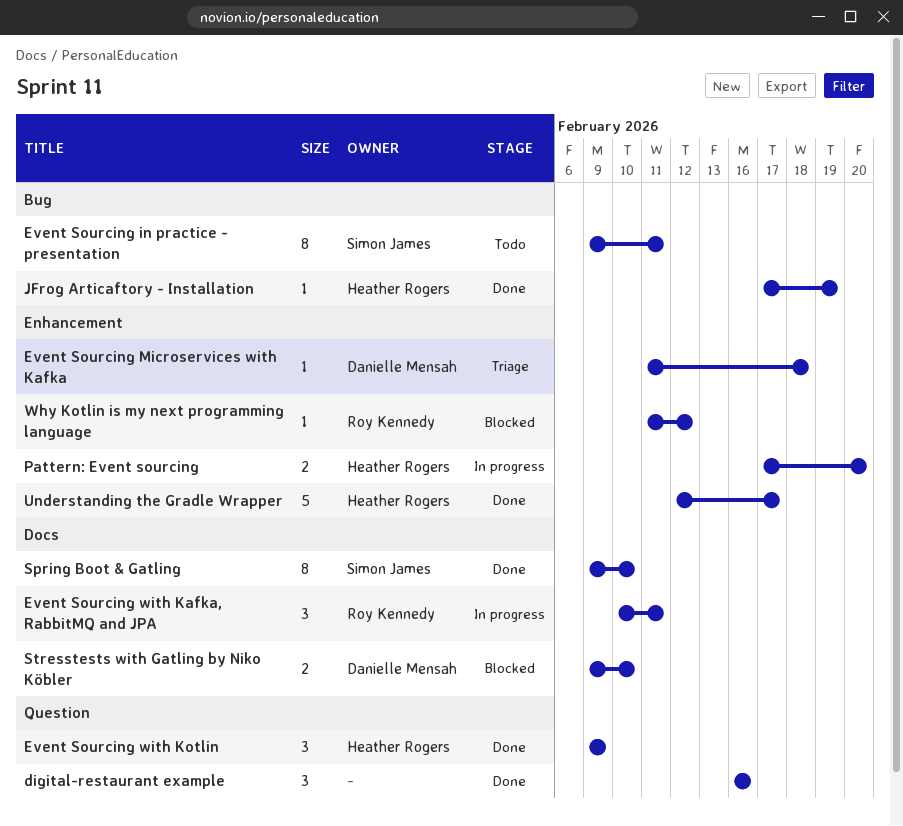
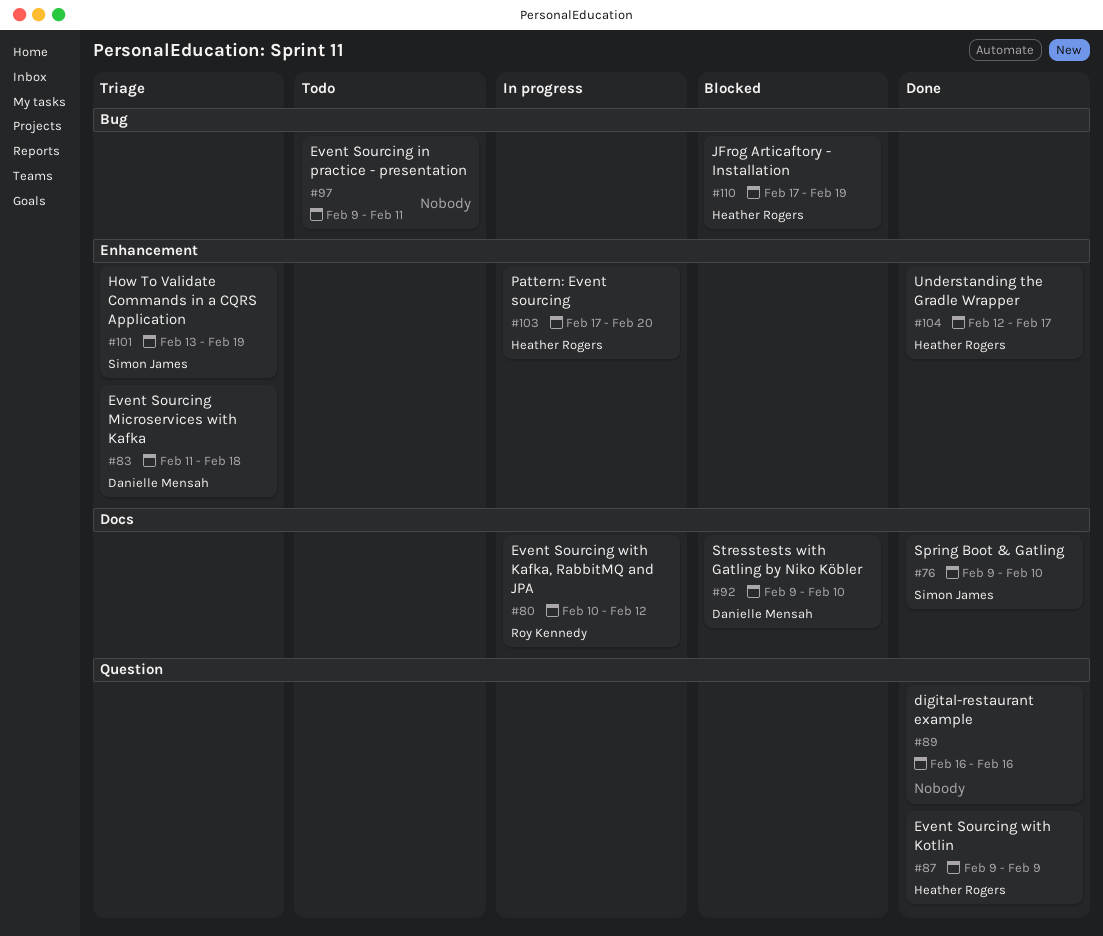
Event Sourcing in practice - presentation, owner: Simon James -> none
Event Sourcing with Kafka, RabbitMQ and JPA, due: Feb 11 -> Feb 12
How To Validate Commands in a CQRS Application: none -> present
JFrog Articaftory - Installation, status: Done -> Blocked
Why Kotlin is my next programming language: present -> none

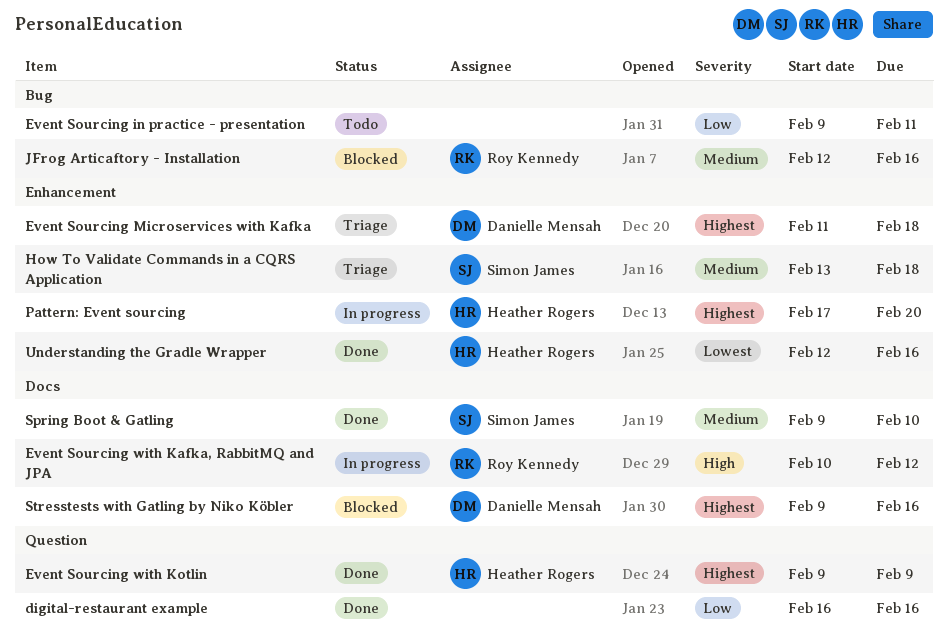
How To Validate Commands in a CQRS Application, due: Feb 19 -> Feb 18
JFrog Articaftory - Installation, owner: Heather Rogers -> Roy Kennedy
JFrog Articaftory - Installation, start: Feb 17 -> Feb 12
JFrog Articaftory - Installation, due: Feb 19 -> Feb 16
Stresstests with Gatling by Niko Köbler, due: Feb 10 -> Feb 16
Understanding the Gradle Wrapper, due: Feb 17 -> Feb 16

